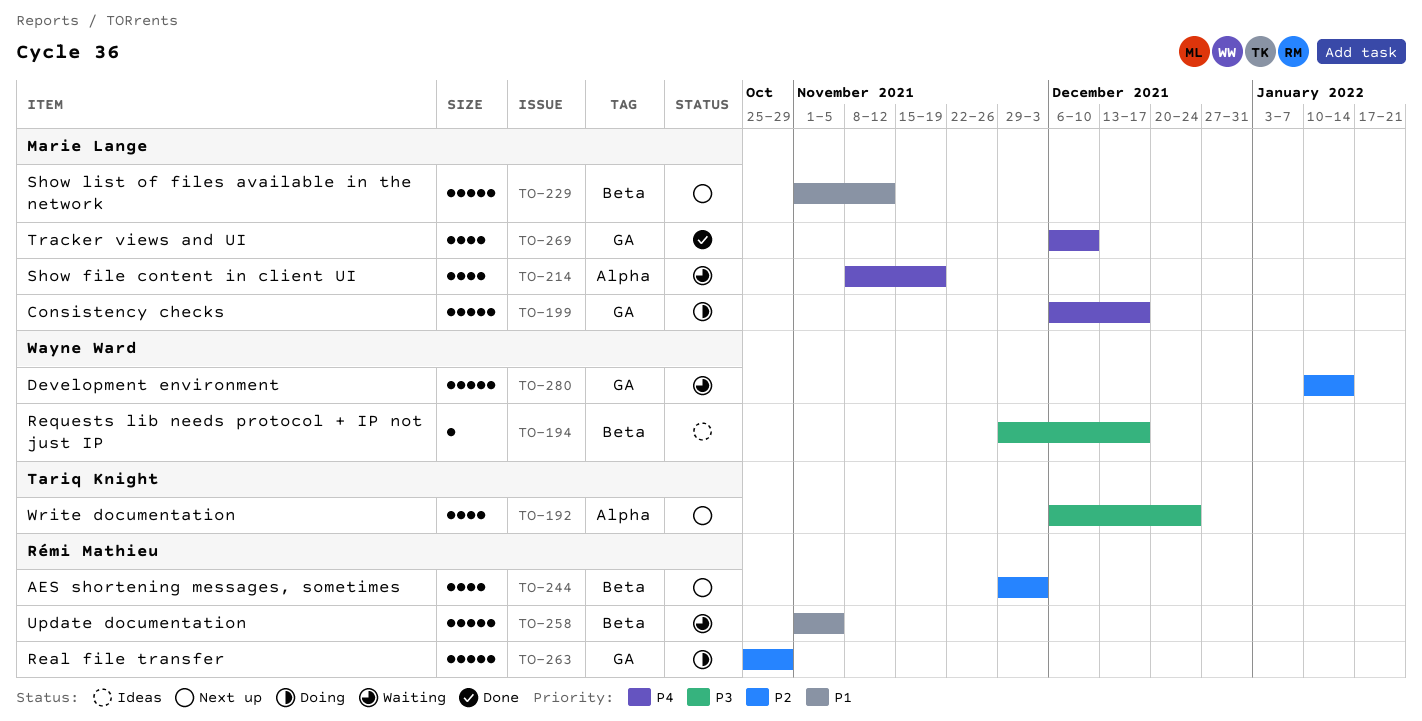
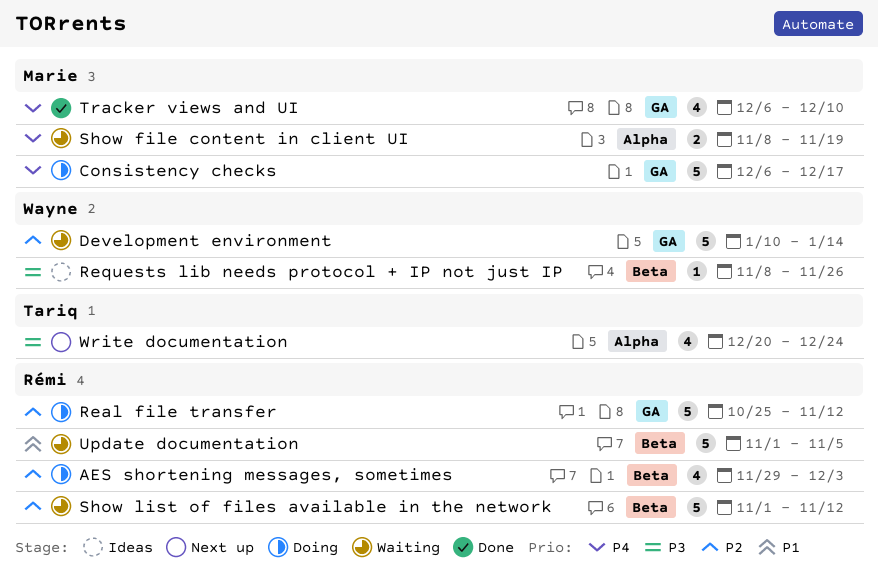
AES shortening messages, sometimes, status: Next up -> Doing
Real file transfer, due: Oct 29 -> Nov 12
Requests lib needs protocol + IP not just IP, start: Nov 29 -> Nov 8
Requests lib needs protocol + IP not just IP, due: Dec 17 -> Nov 26
Show file content in client UI, estimate: 4 -> 2
Show list of files available in the network, status: Next up -> Waiting
Show list of files available in the network, owner: Marie Lange -> Rémi Mathieu
Show list of files available in the network, priority: P1 -> P2
Write documentation, start: Dec 6 -> Dec 20

